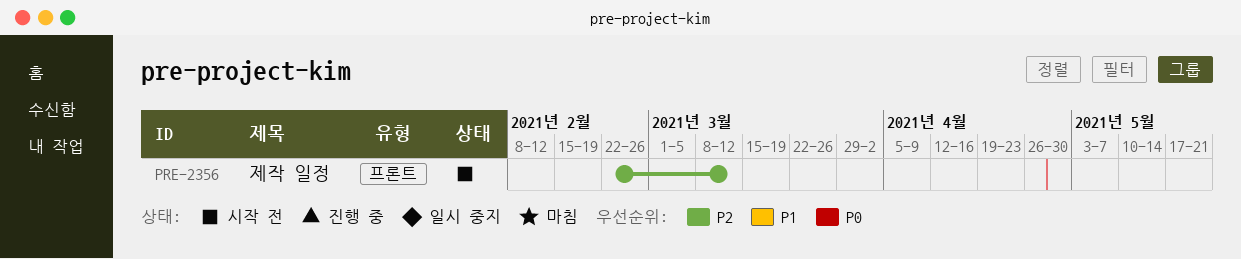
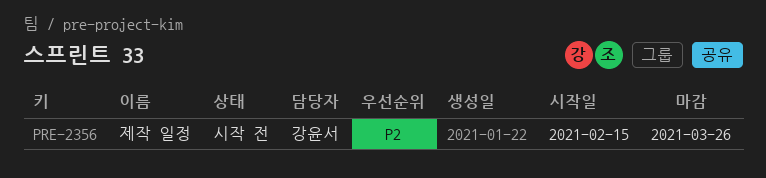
PRE-2356, start: Feb 22 -> Feb 15
PRE-2356, due: Mar 12 -> Mar 26

